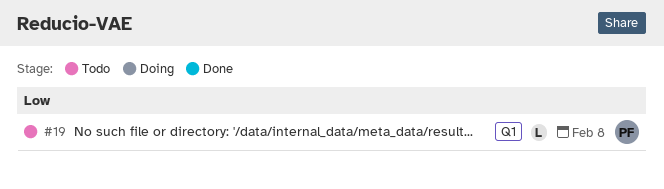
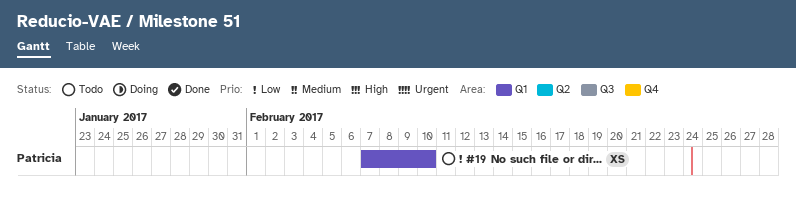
#19, estimate: L -> XS
#19, due: Feb 8 -> Feb 10

